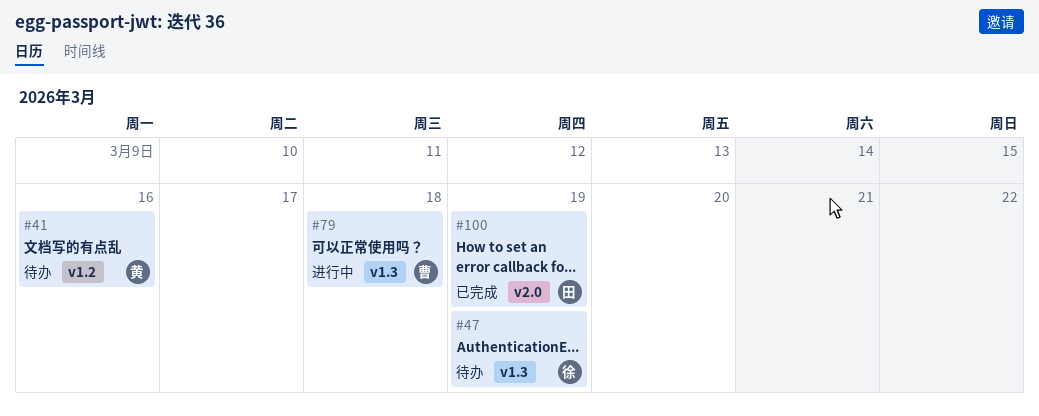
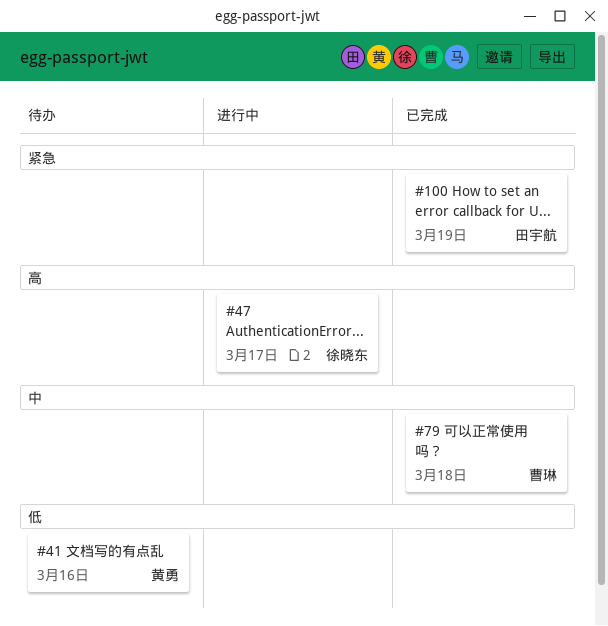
#47, status: 待办 -> 进行中
#47, due: Mar 19 -> Mar 17
#79, status: 进行中 -> 已完成

